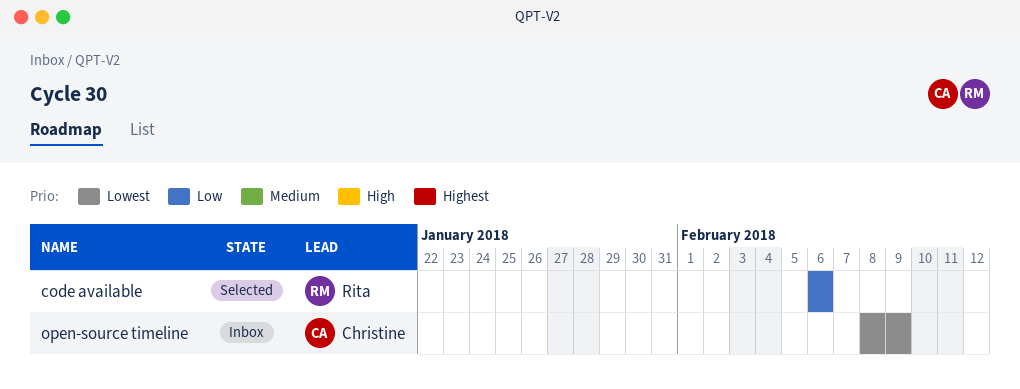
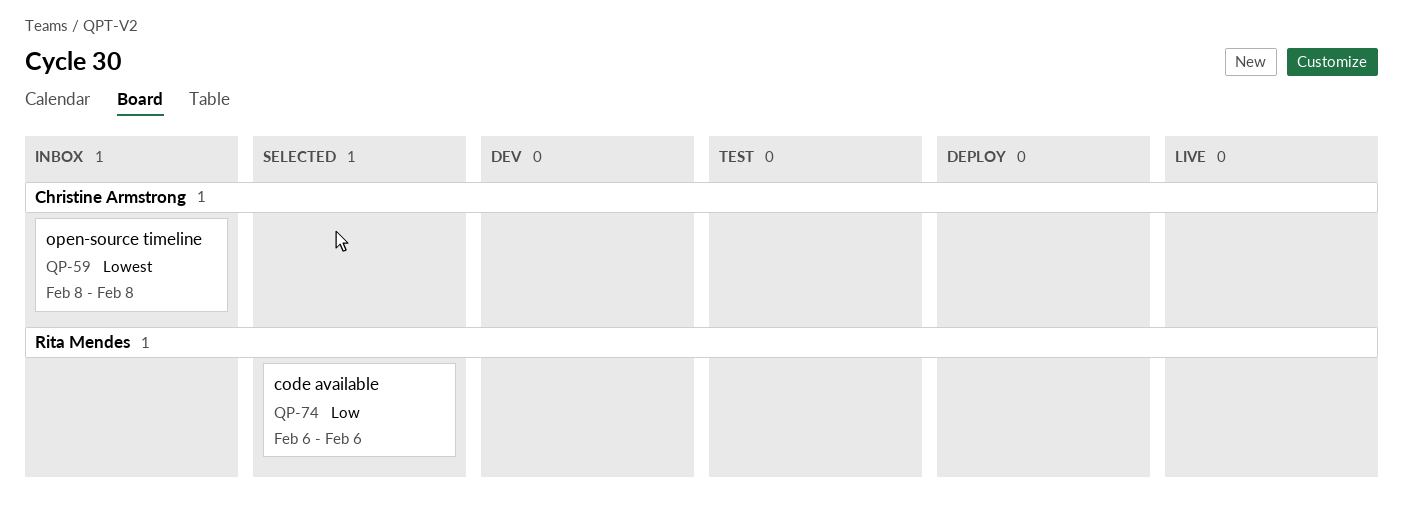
open-source timeline, due: Feb 9 -> Feb 8

